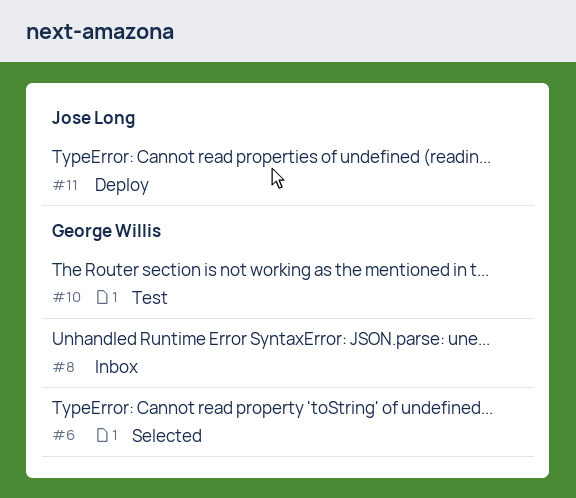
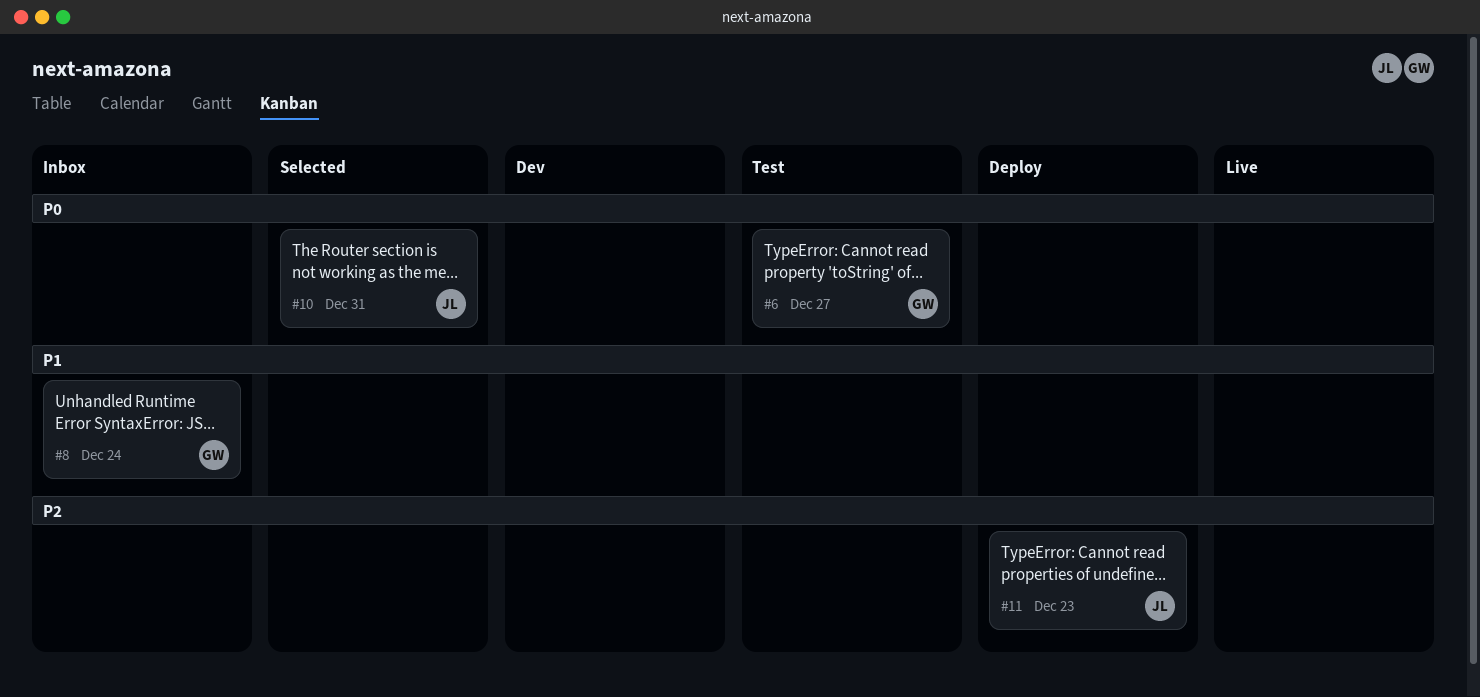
#6, status: Selected -> Test
#10, status: Test -> Selected
#10, owner: George Willis -> Jose Long

